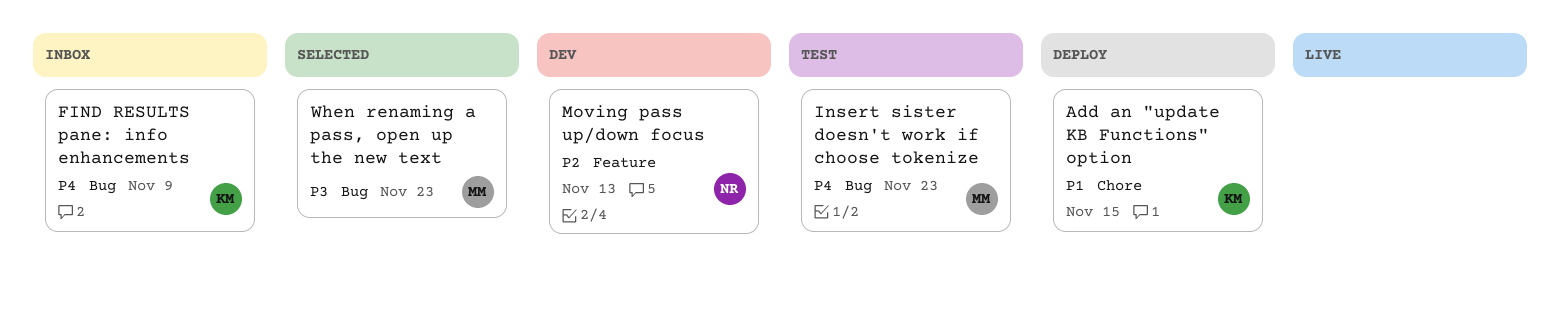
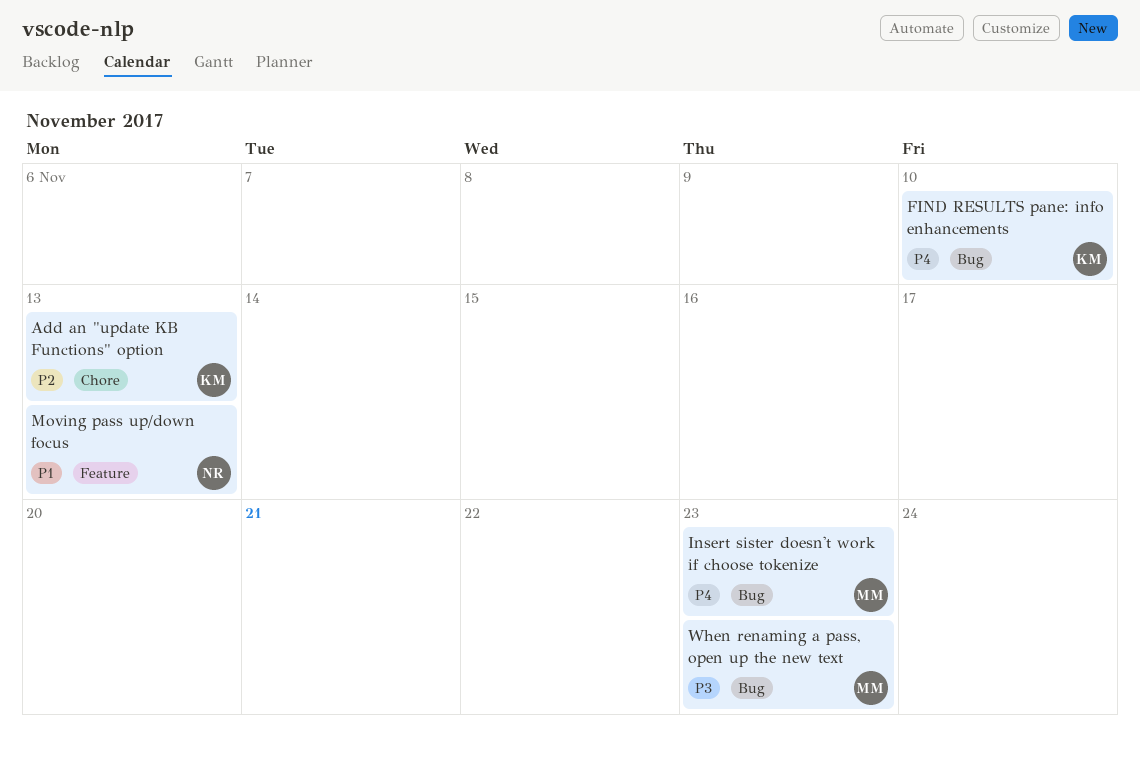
Add an "update KB Functions" option, priority: P1 -> P2
Add an "update KB Functions" option, due: Nov 15 -> Nov 13
FIND RESULTS pane: info enhancements, due: Nov 9 -> Nov 10
Moving pass up/down focus, priority: P2 -> P1

